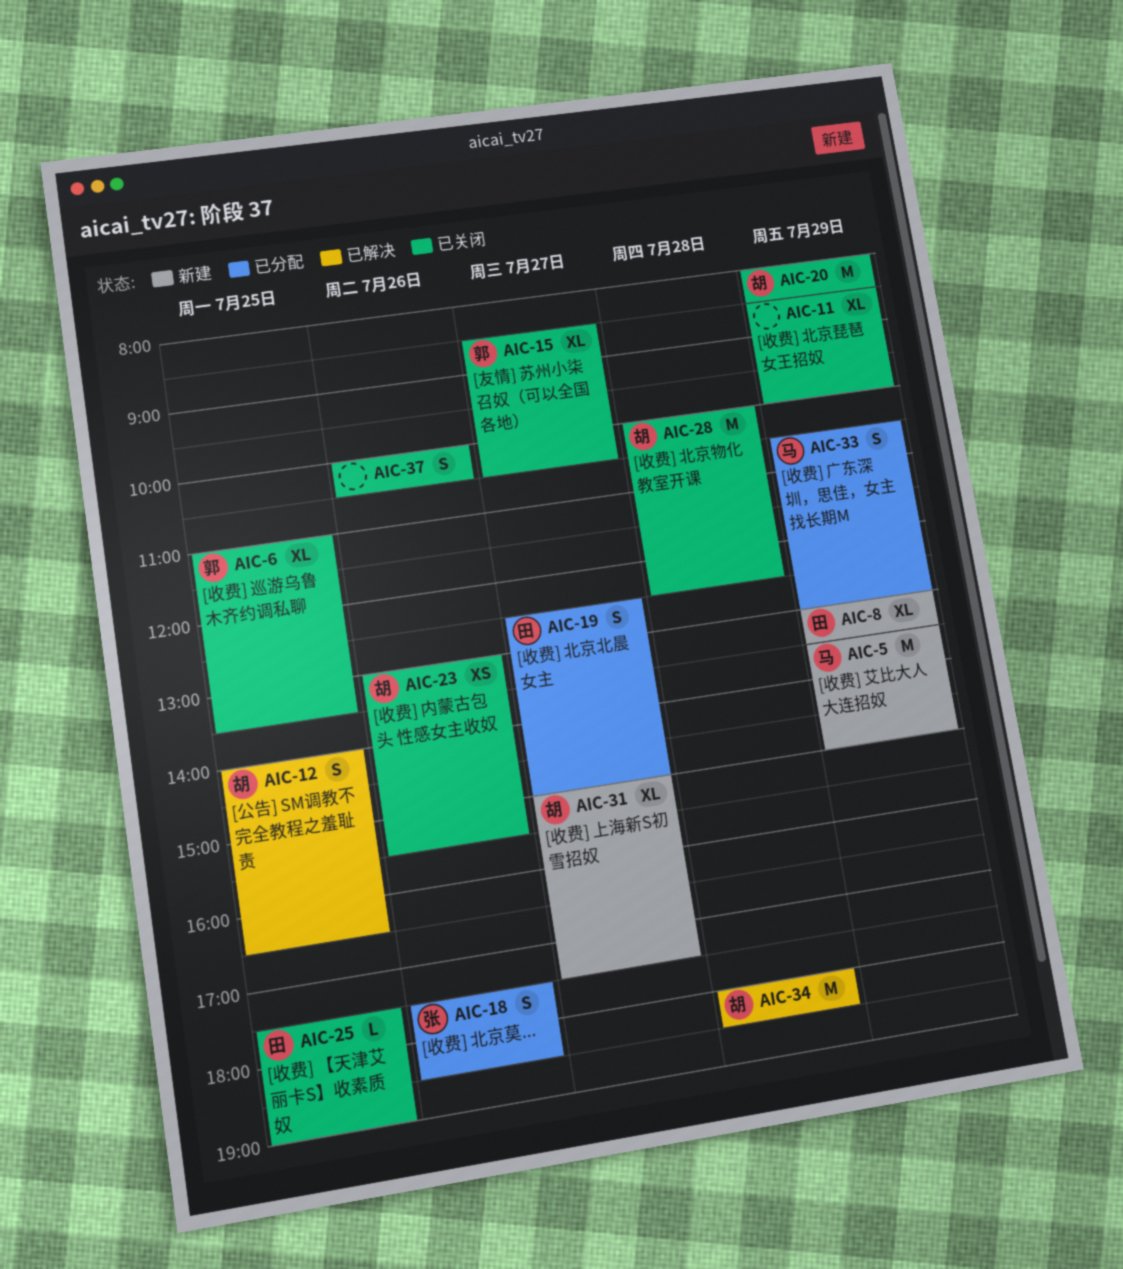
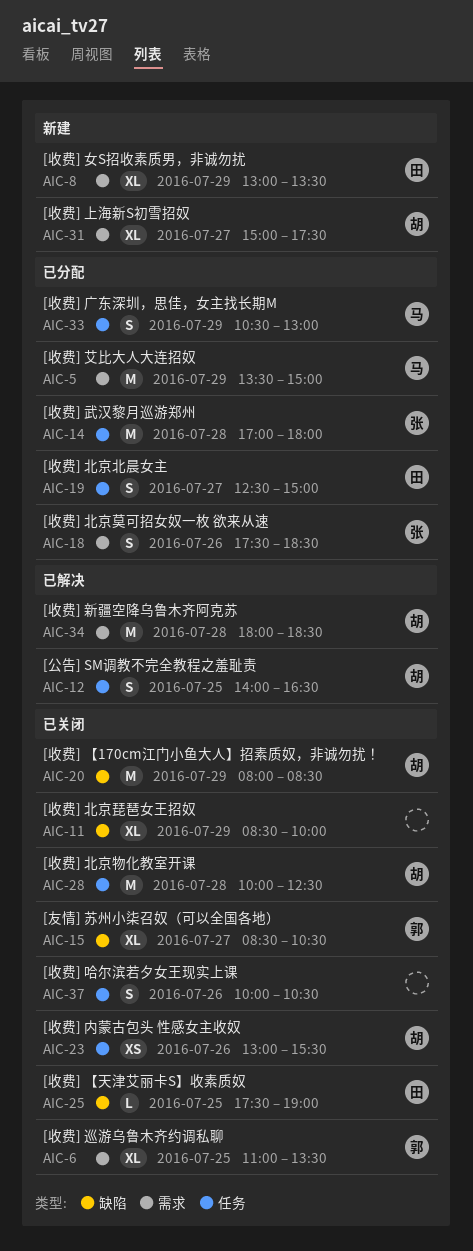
AIC-5, status: 新建 -> 已分配
AIC-14: none -> present

